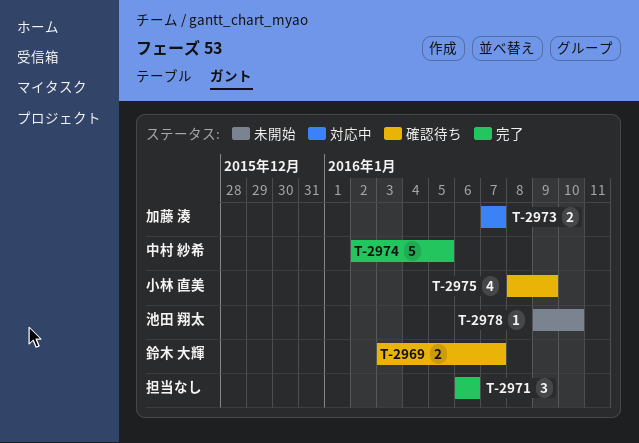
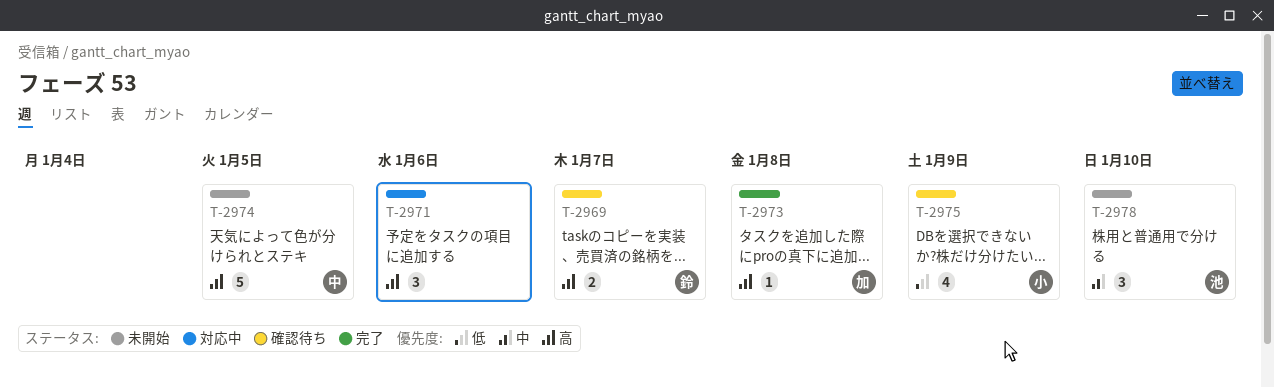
T-2971, status: 完了 -> 対応中
T-2973, status: 対応中 -> 完了
T-2973, estimate: 2 -> 1
T-2973, due: Jan 7 -> Jan 8
T-2974, status: 完了 -> 未開始
T-2978, estimate: 1 -> 3

